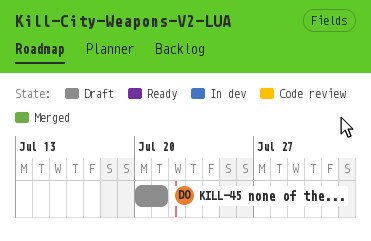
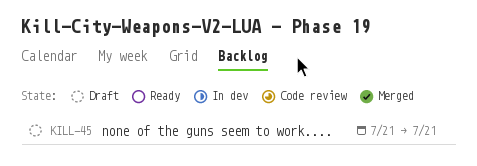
KILL-45, start: Jul 20 -> Jul 21

